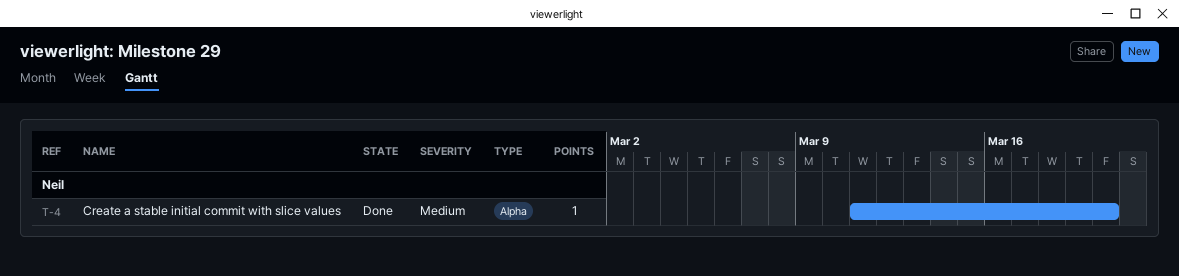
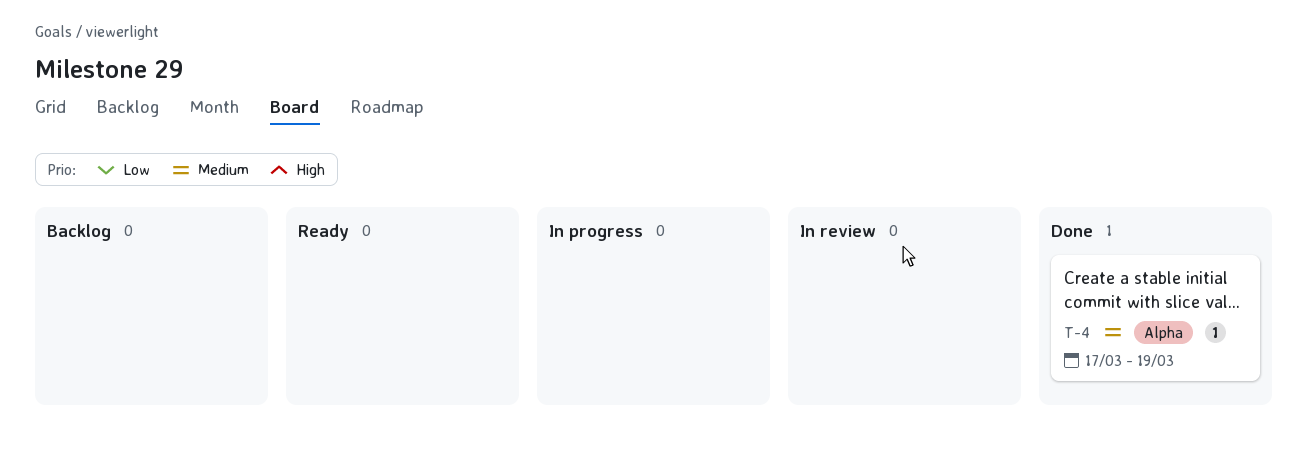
T-4, start: Mar 11 -> Mar 17
T-4, due: Mar 20 -> Mar 19

